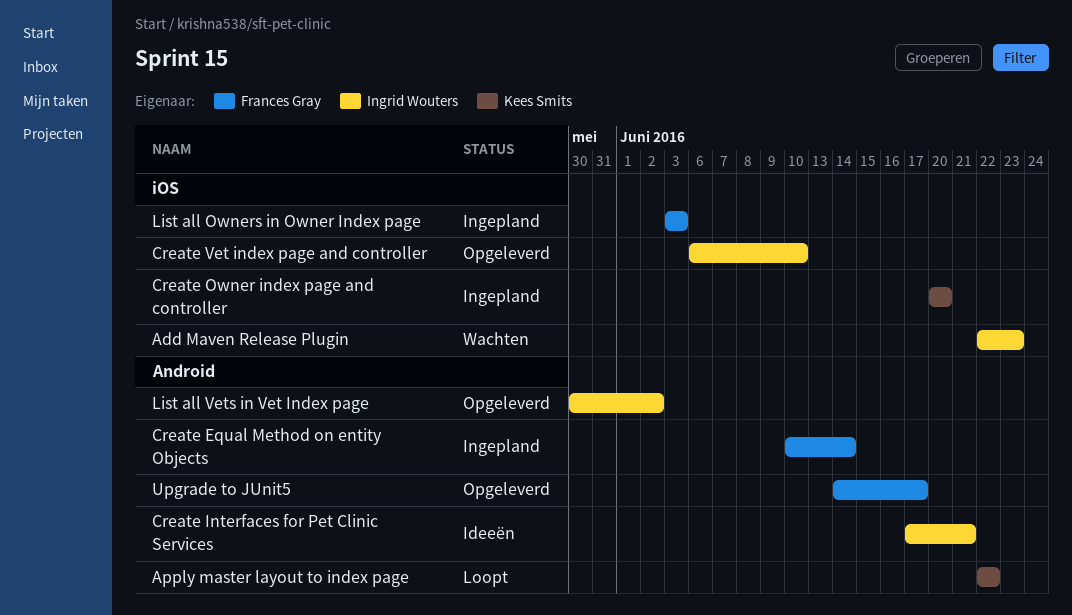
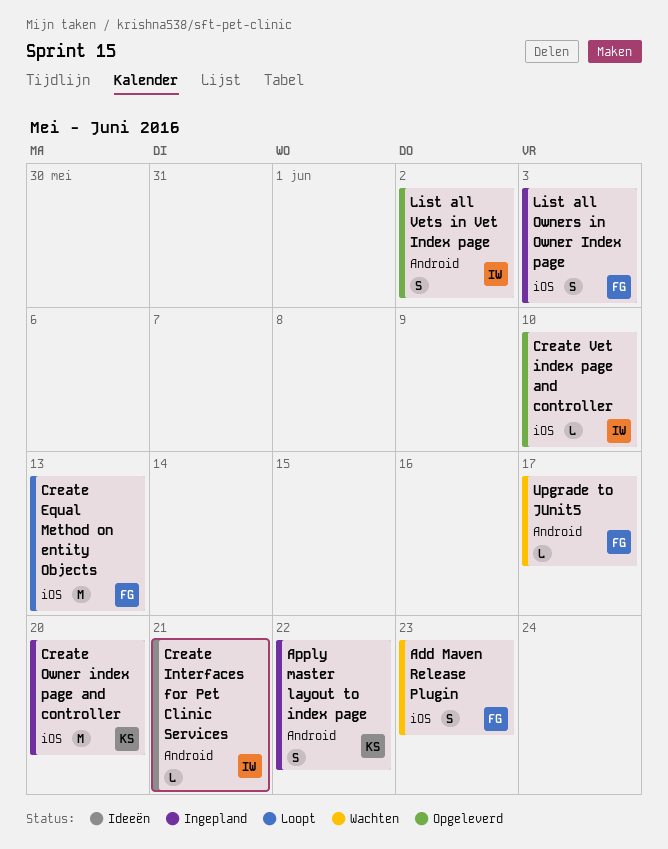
Add Maven Release Plugin, owner: Ingrid Wouters -> Frances Gray
Apply master layout to index page, status: Loopt -> Ingepland
Create Equal Method on entity Objects, status: Ingepland -> Loopt
Create Equal Method on entity Objects, label: Android -> iOS
Create Equal Method on entity Objects, due: Jun 14 -> Jun 13
Upgrade to JUnit5, status: Opgeleverd -> Wachten

